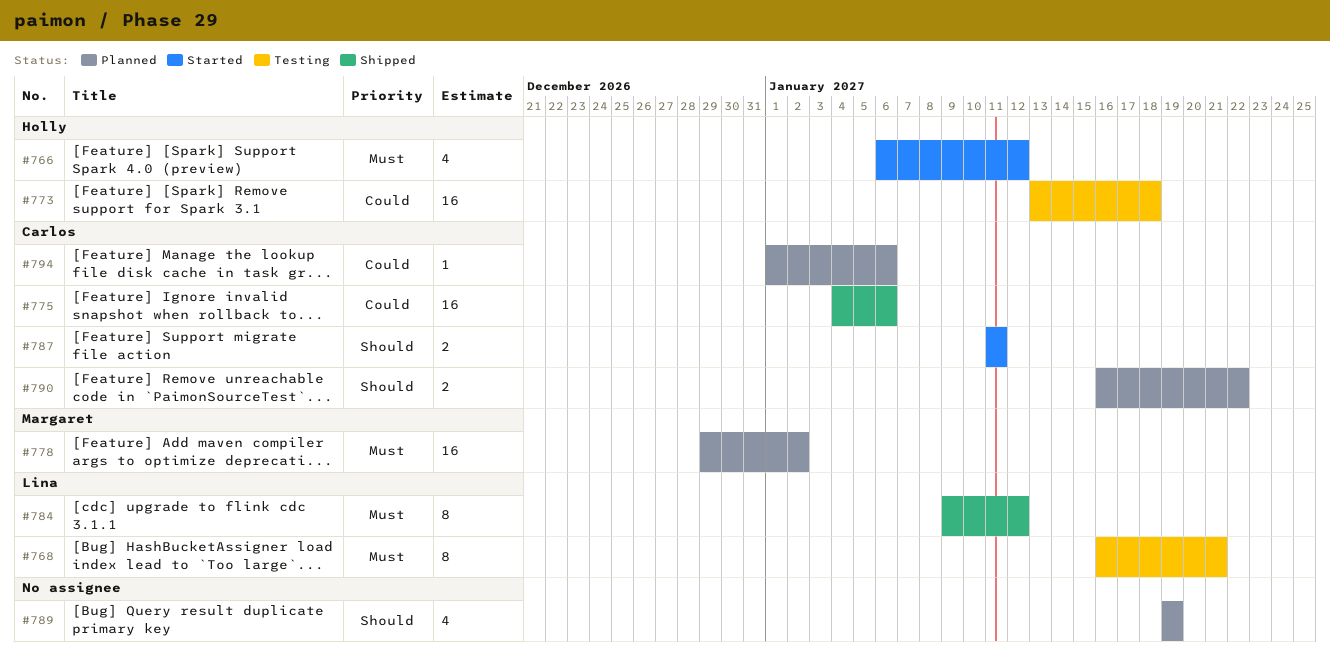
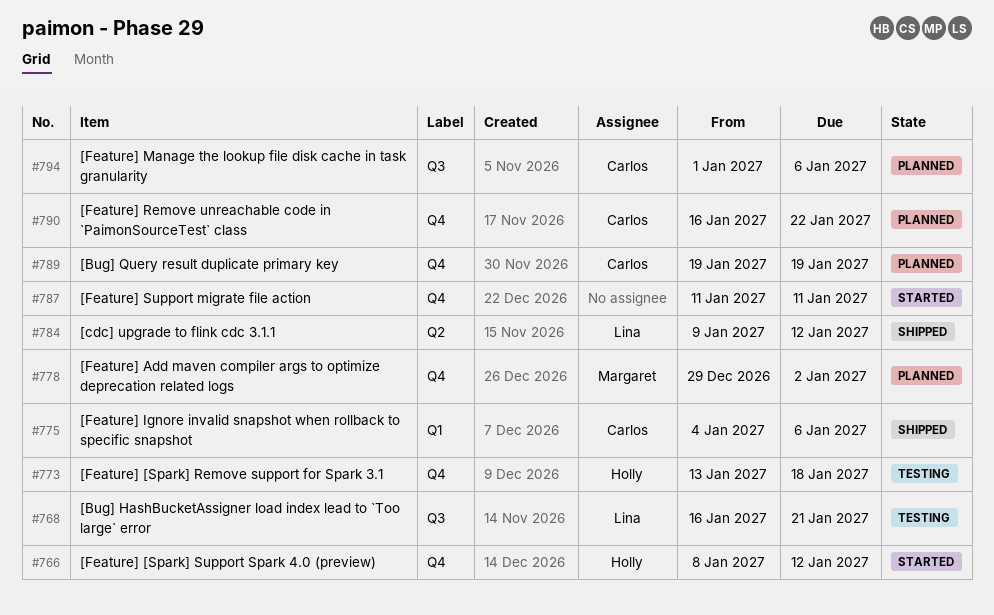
#766, start: Jan 6 -> Jan 8
#787, owner: Carlos -> none
#789, owner: none -> Carlos

